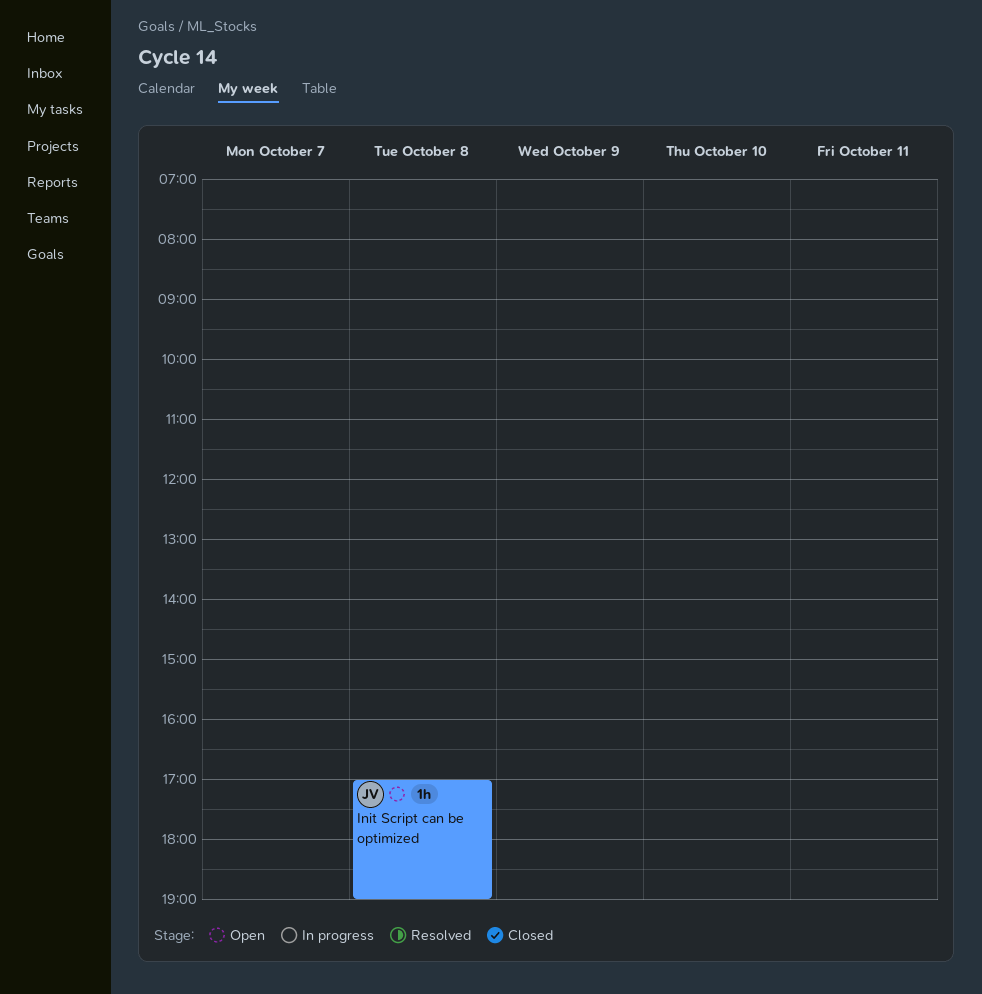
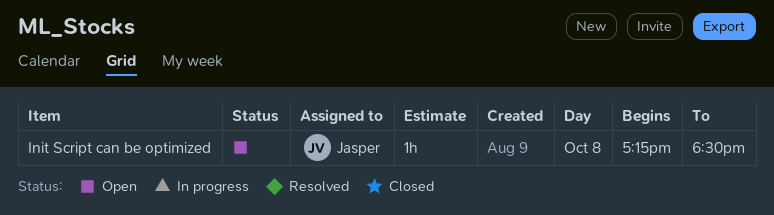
Init Script can be optimized, begins: 17:00 -> 17:15
Init Script can be optimized, ends: 19:00 -> 18:30

